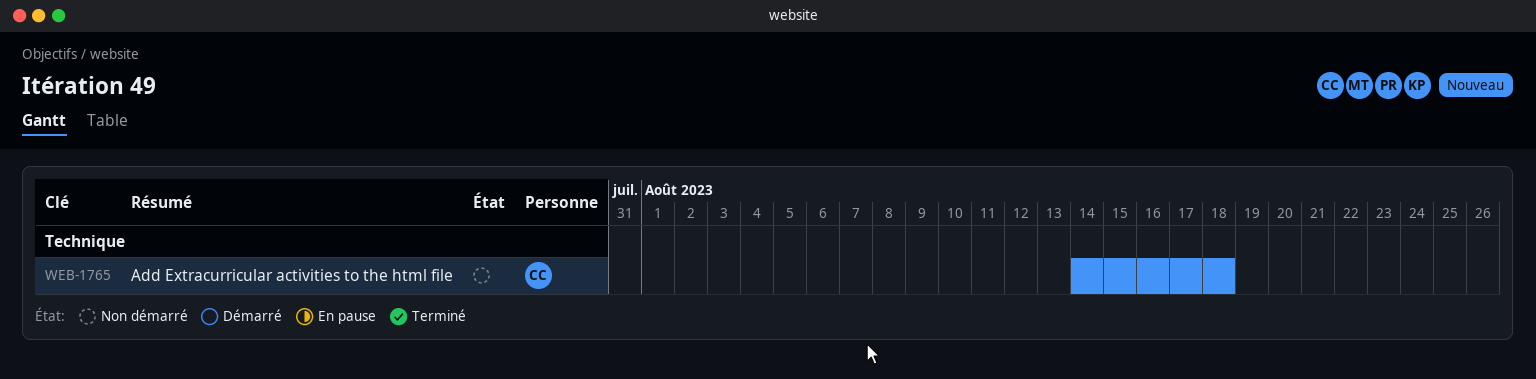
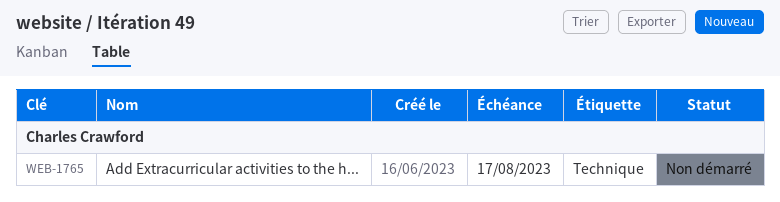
WEB-1765, due: Aug 18 -> Aug 17

